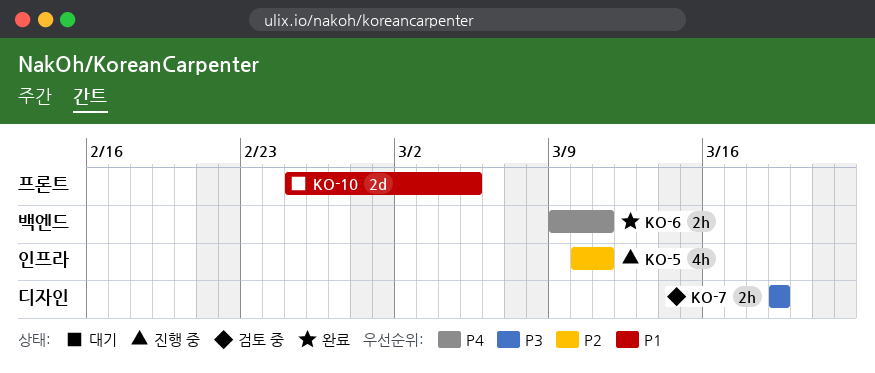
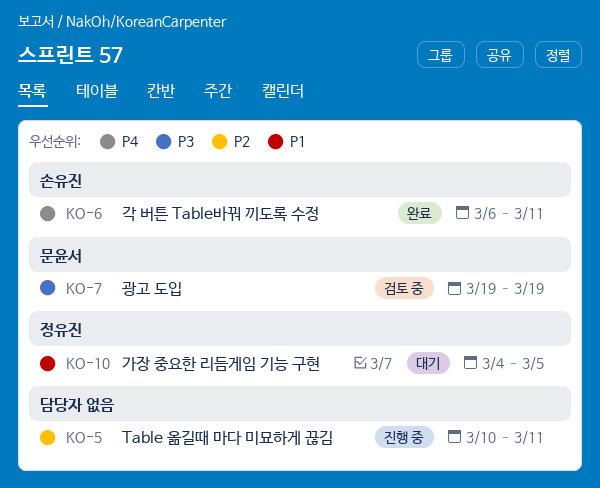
KO-6, start: Mar 9 -> Mar 6
KO-10, start: Feb 25 -> Mar 4

